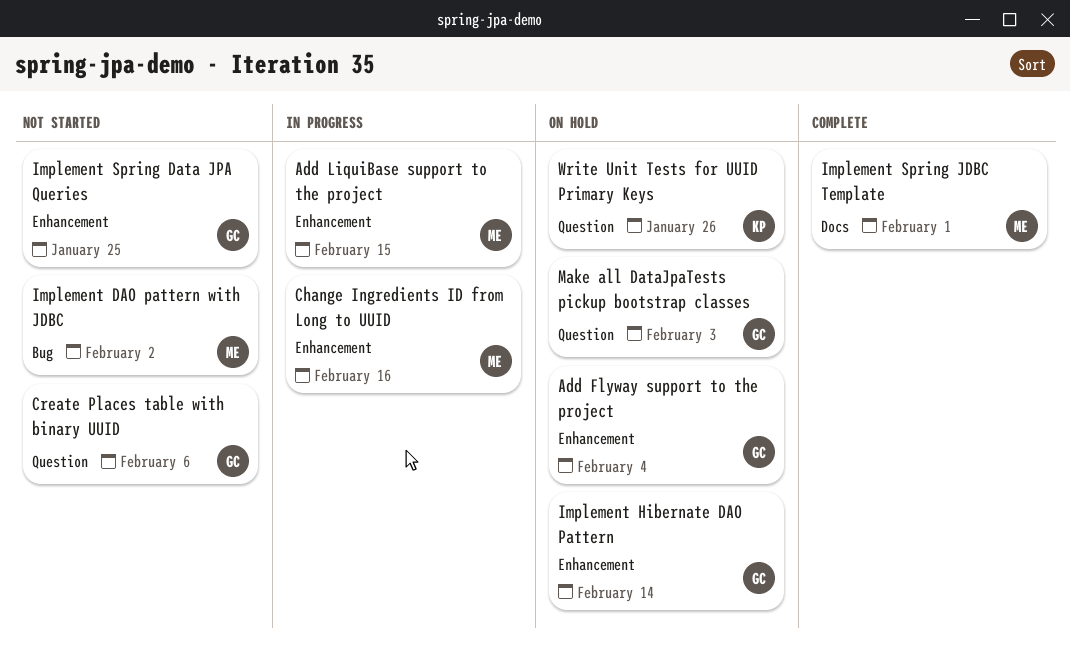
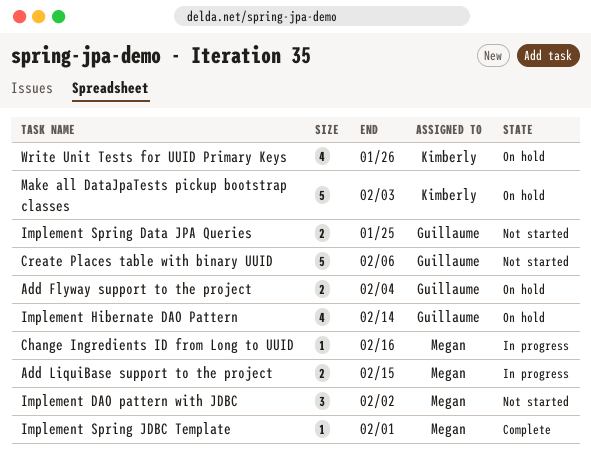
Make all DataJpaTests pickup bootstrap classes, owner: Guillaume -> Kimberly

